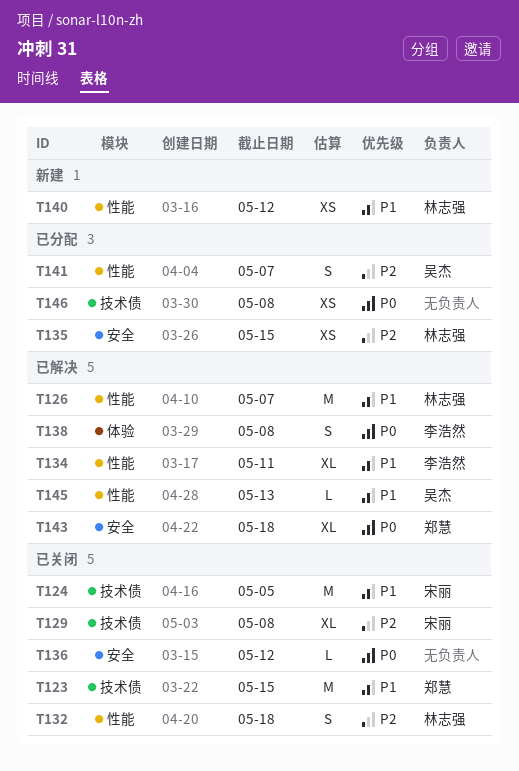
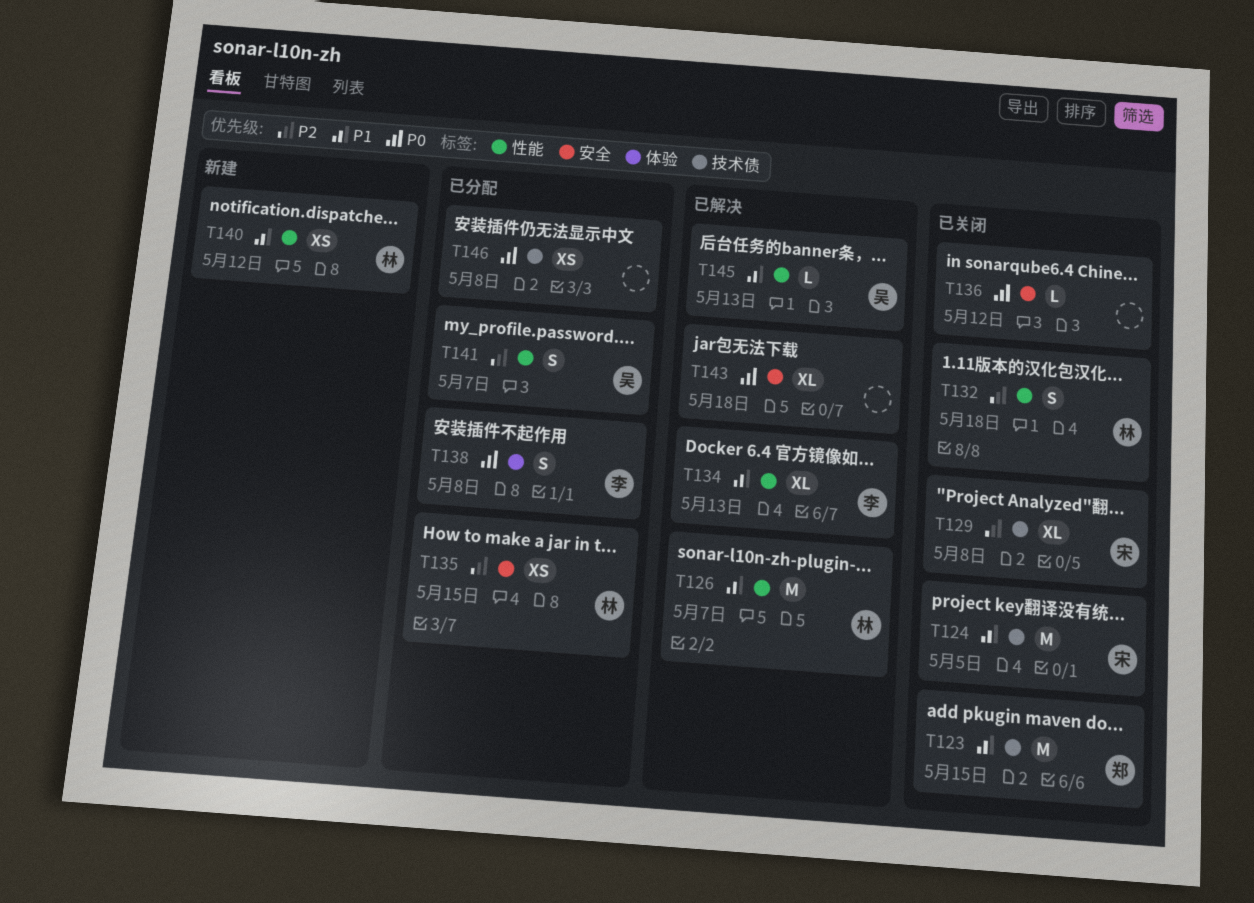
T134, due: May 11 -> May 13
T138, status: 已解决 -> 已分配
T143, owner: 郑慧 -> none

